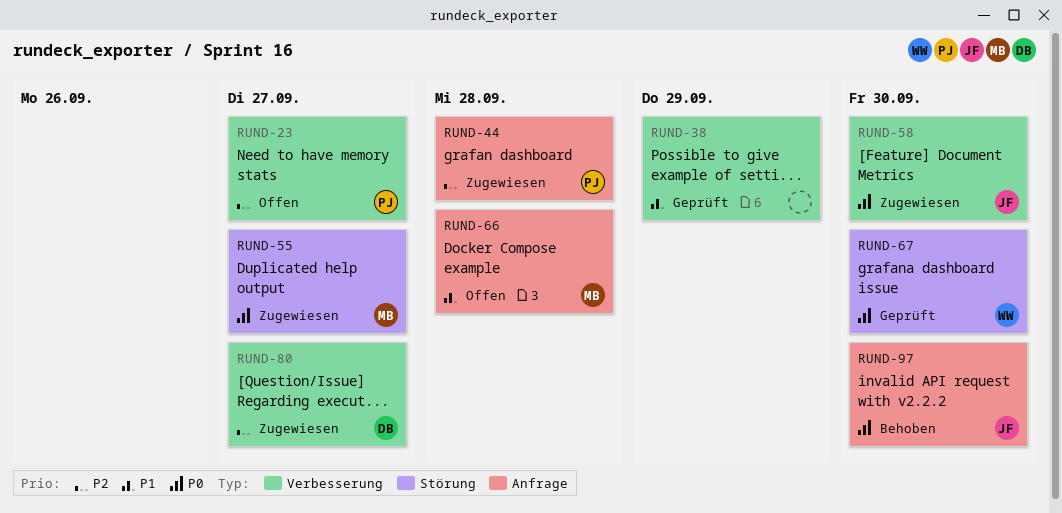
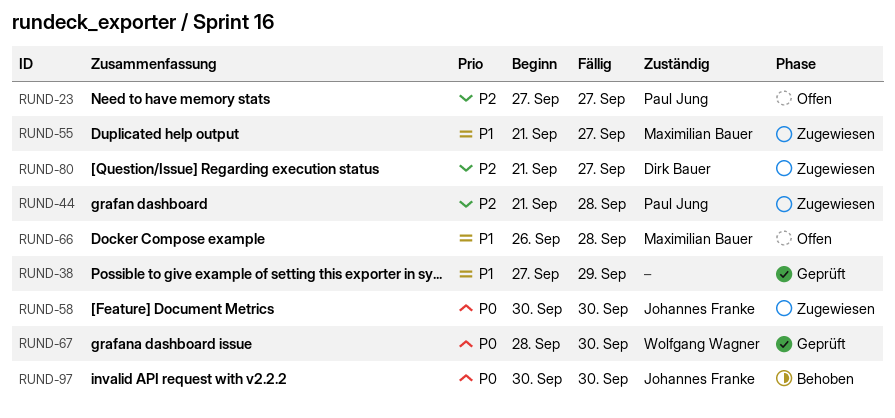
RUND-55, priority: P0 -> P1

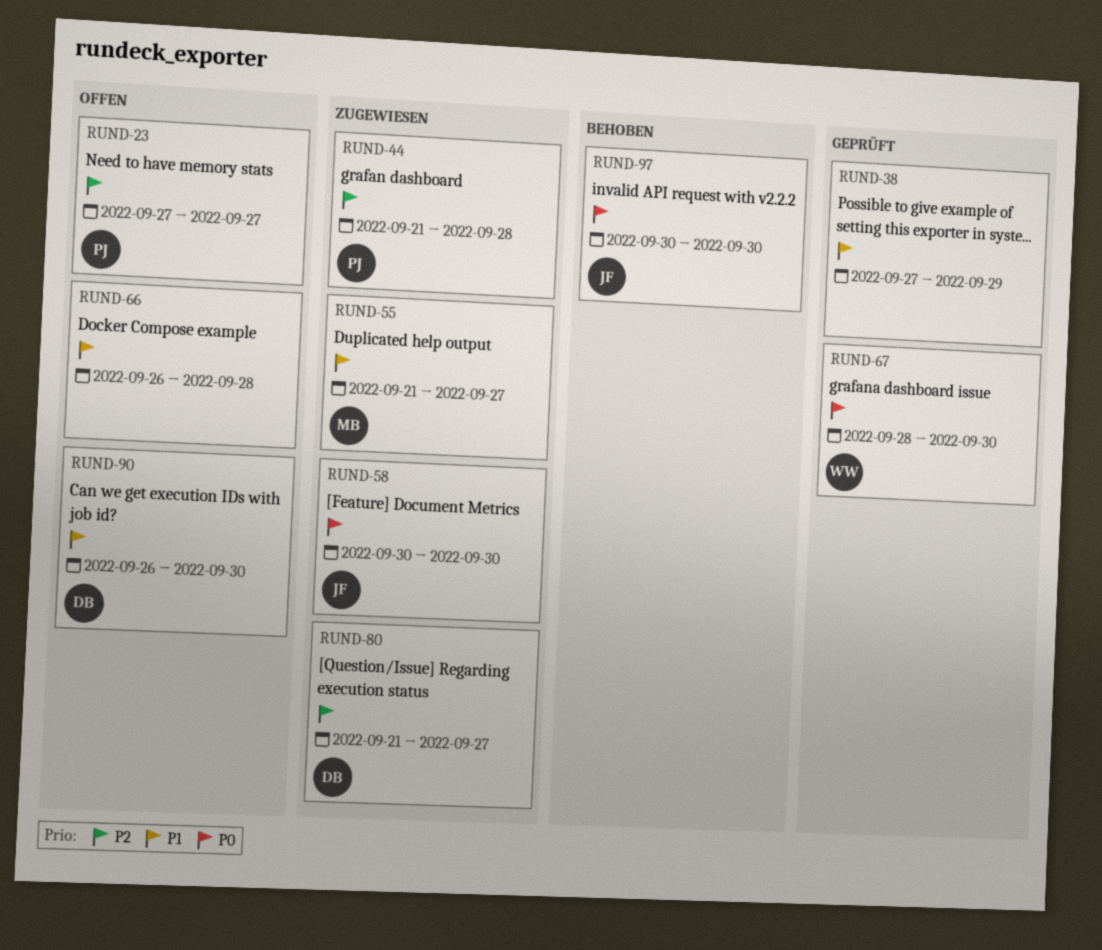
RUND-66, owner: Maximilian Bauer -> none
RUND-90: none -> present

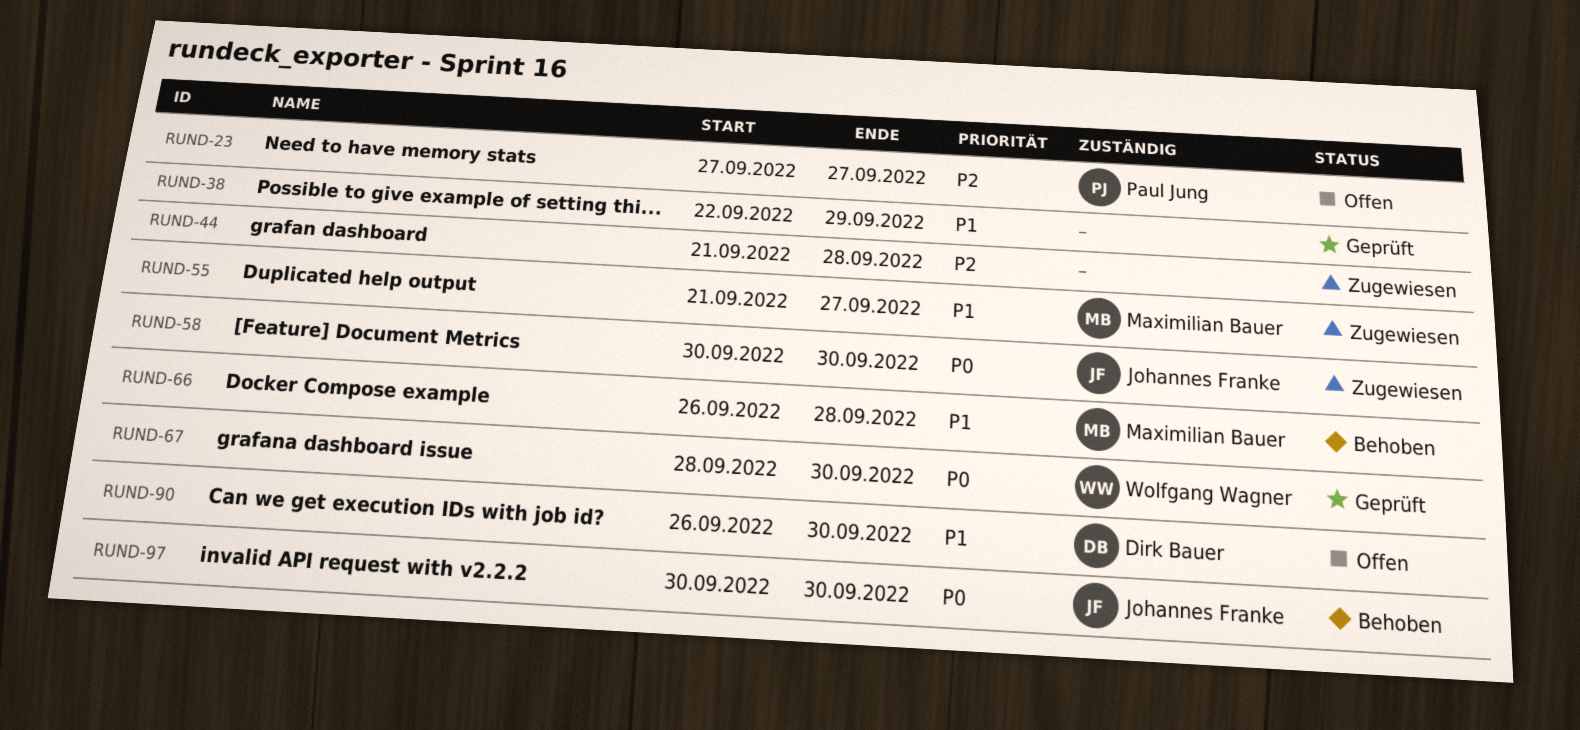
RUND-38, start: Sep 27 -> Sep 22
RUND-44, owner: Paul Jung -> none
RUND-66, status: Offen -> Behoben
RUND-66, owner: none -> Maximilian Bauer
RUND-80: present -> none

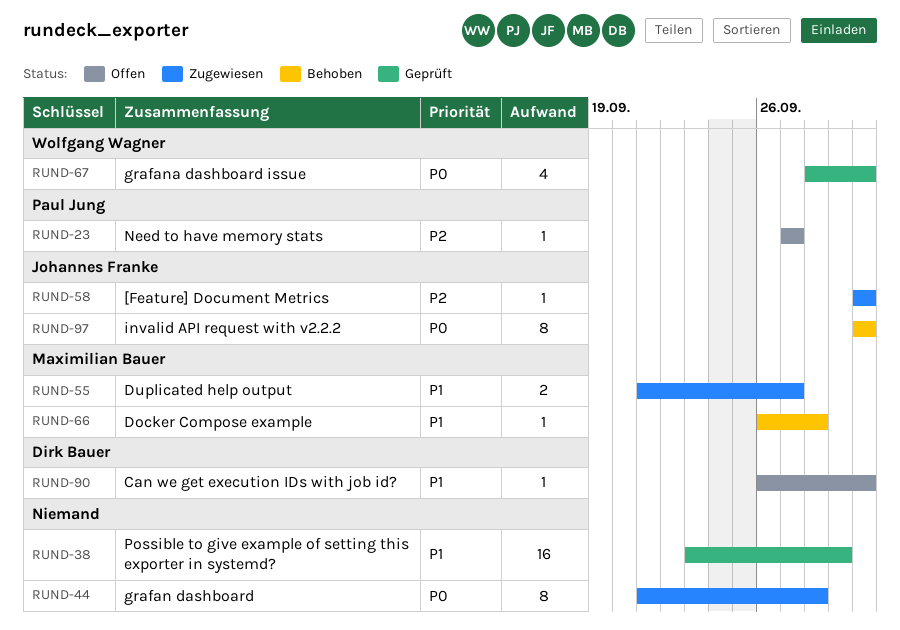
RUND-38, start: Sep 22 -> Sep 23
RUND-44, priority: P2 -> P0
RUND-58, priority: P0 -> P2

